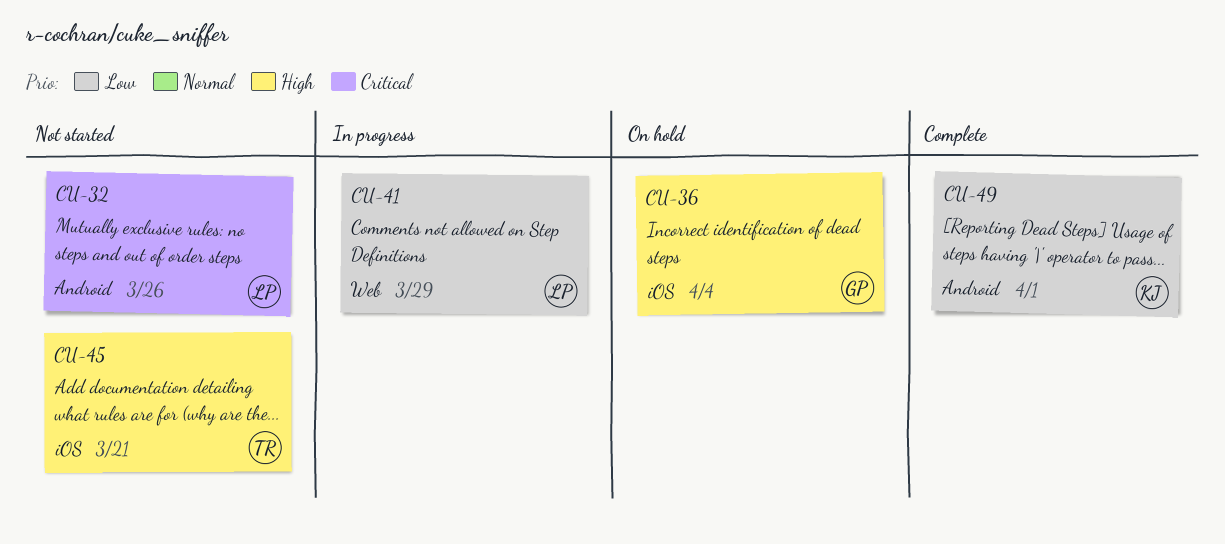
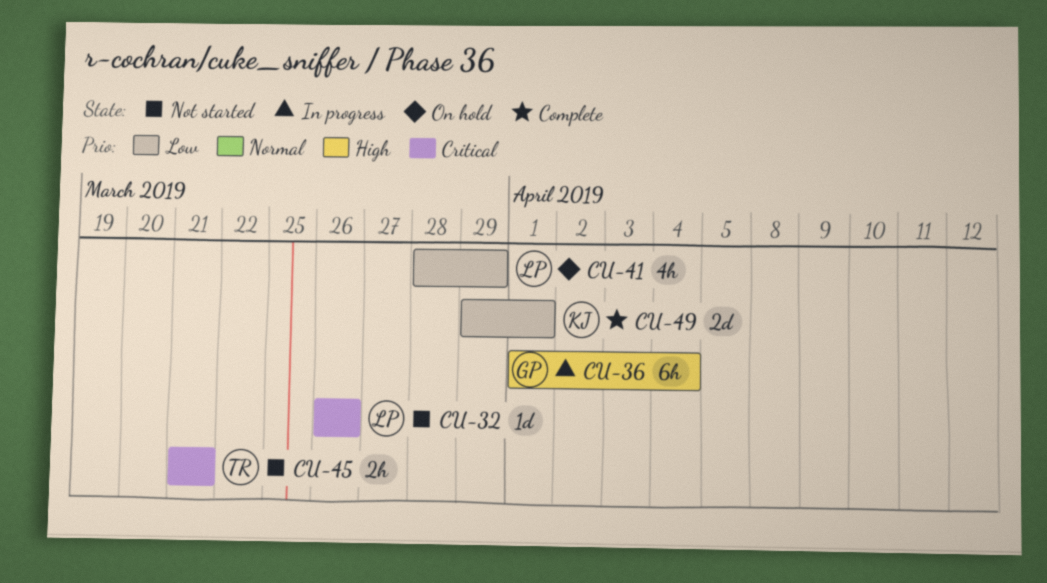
CU-36, status: On hold -> In progress
CU-41, status: In progress -> On hold
CU-45, priority: High -> Critical

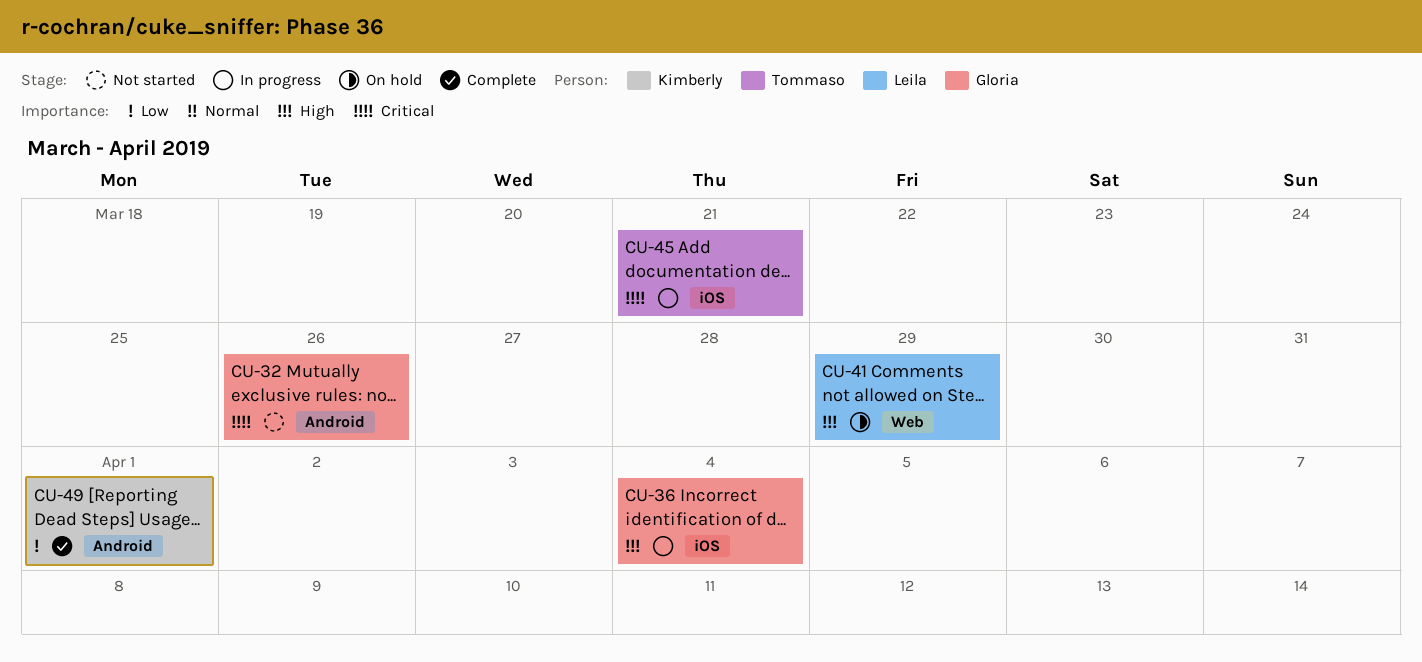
CU-32, owner: Leila -> Gloria
CU-41, priority: Low -> High
CU-45, status: Not started -> In progress

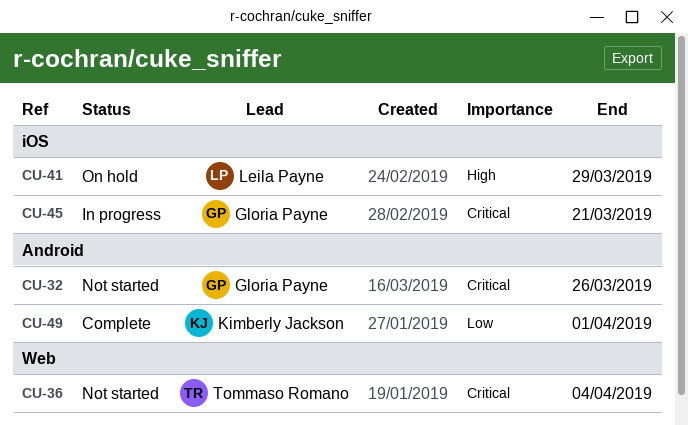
CU-36, status: In progress -> Not started
CU-36, owner: Gloria Payne -> Tommaso Romano
CU-36, priority: High -> Critical
CU-36, label: iOS -> Web
CU-41, label: Web -> iOS
CU-45, owner: Tommaso Romano -> Gloria Payne

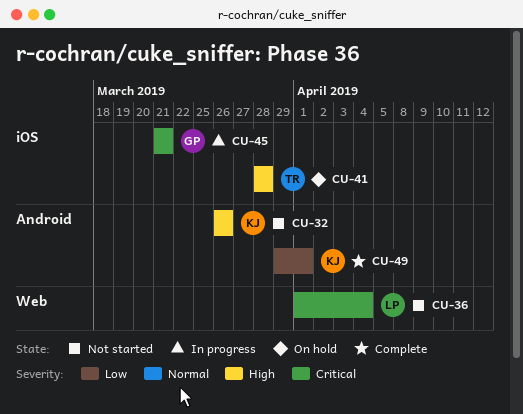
CU-32, owner: Gloria Payne -> Kimberly Jackson
CU-32, priority: Critical -> High
CU-36, owner: Tommaso Romano -> Leila Payne
CU-41, owner: Leila Payne -> Tommaso Romano
CU-41, due: Mar 29 -> Mar 28

